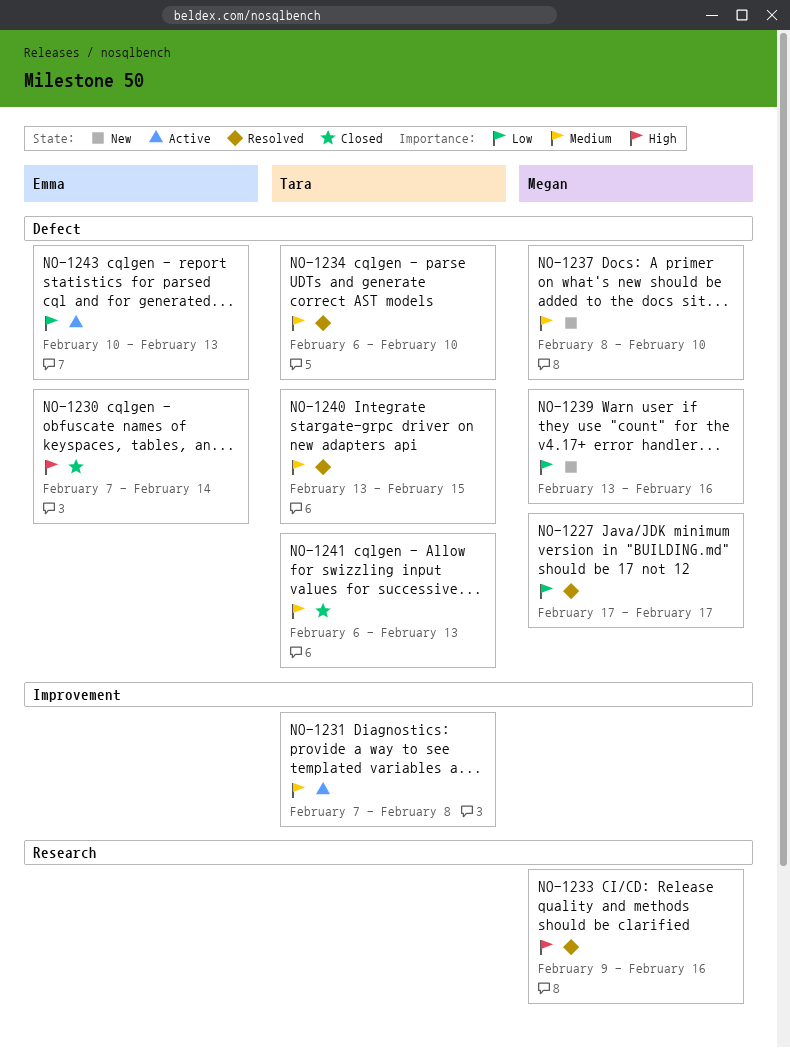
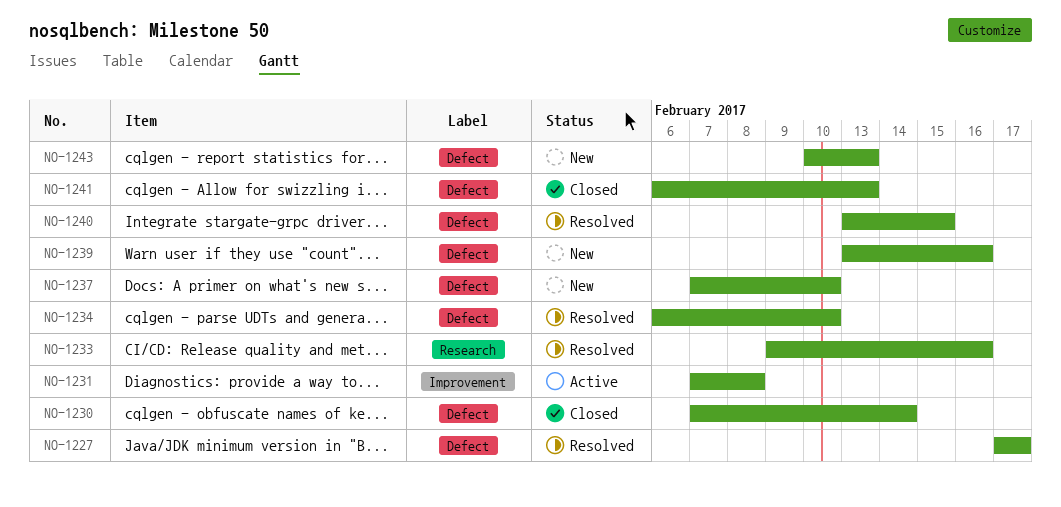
NO-1237, start: Feb 8 -> Feb 7
NO-1243, status: Active -> New

